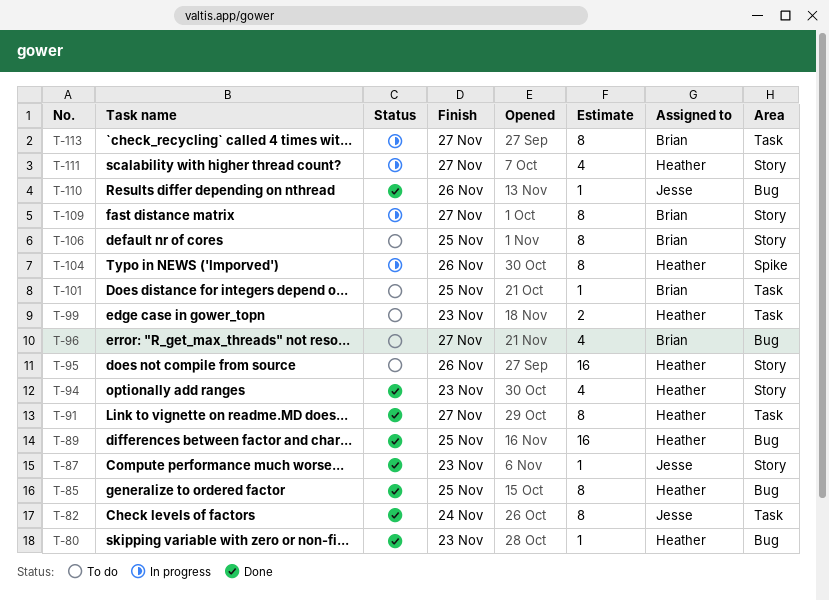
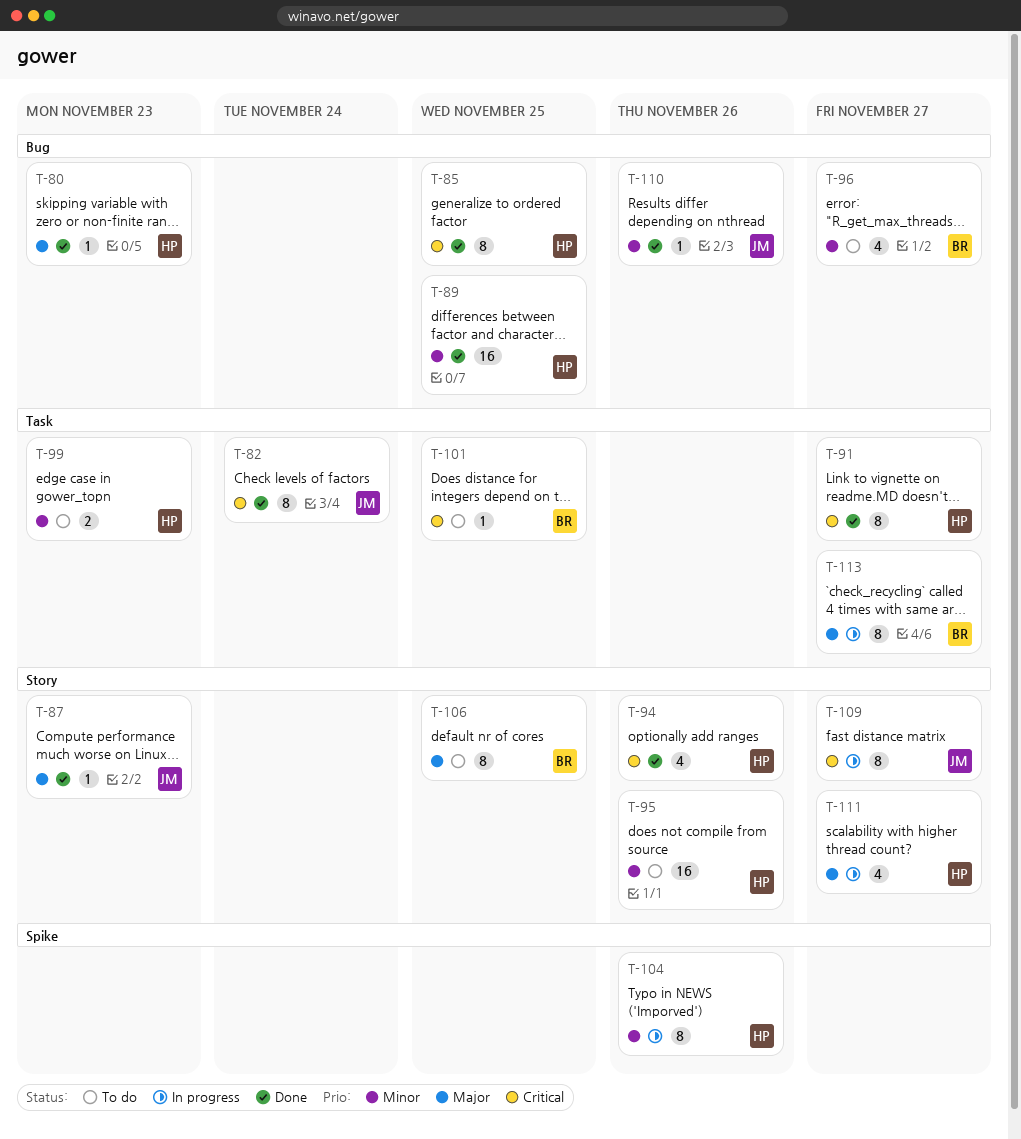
T-94, due: Nov 23 -> Nov 26
T-109, owner: Brian -> Jesse

